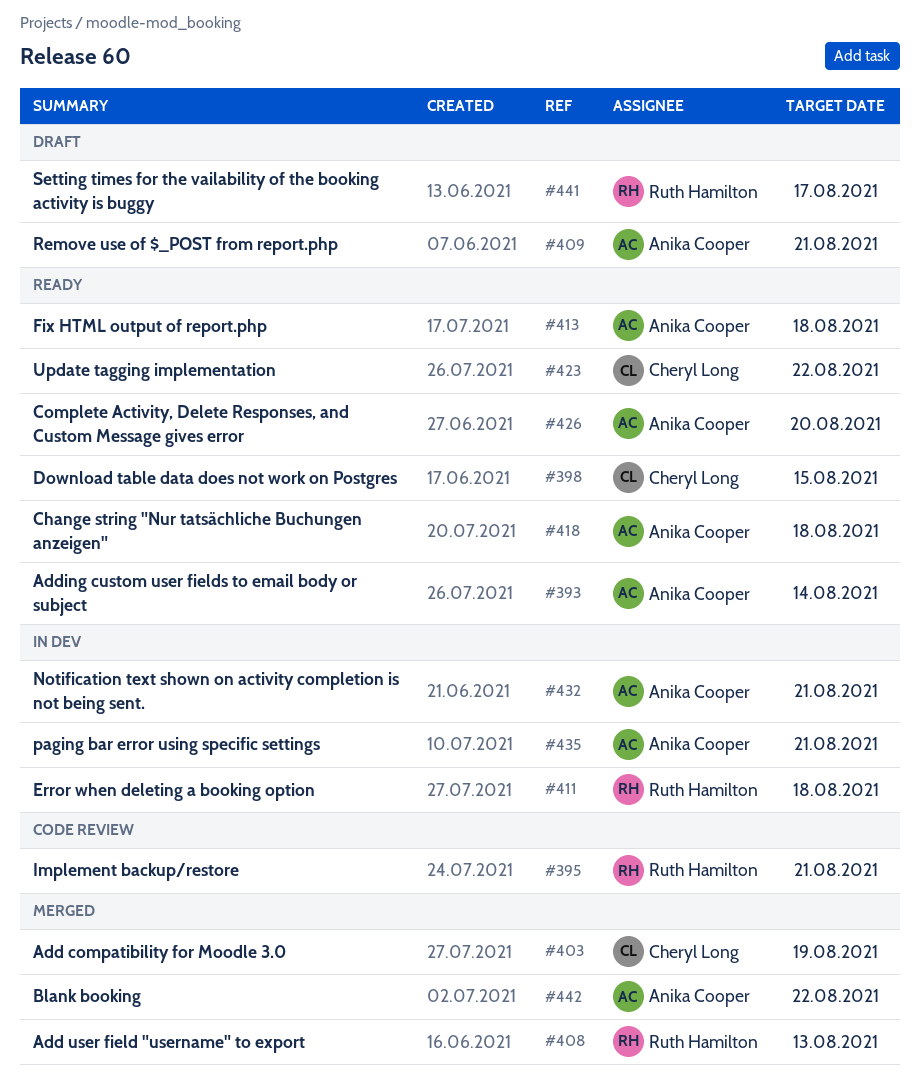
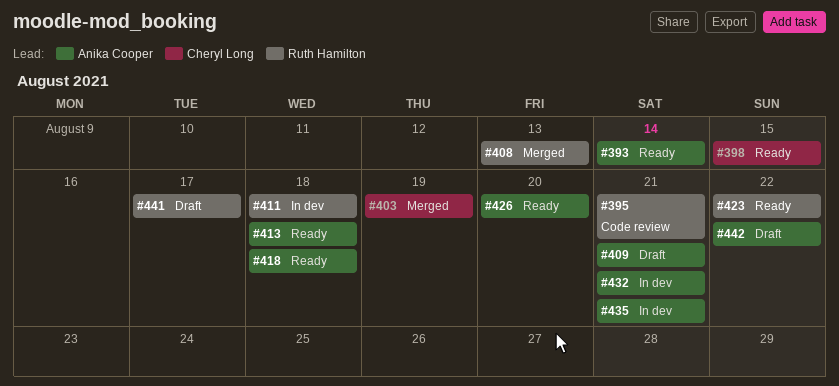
#423, owner: Cheryl Long -> Ruth Hamilton
#442, status: Merged -> Draft

